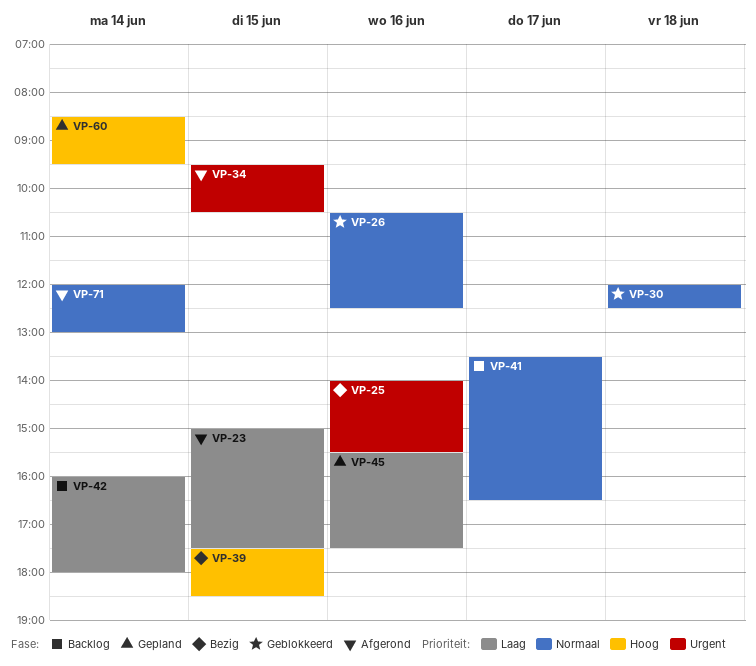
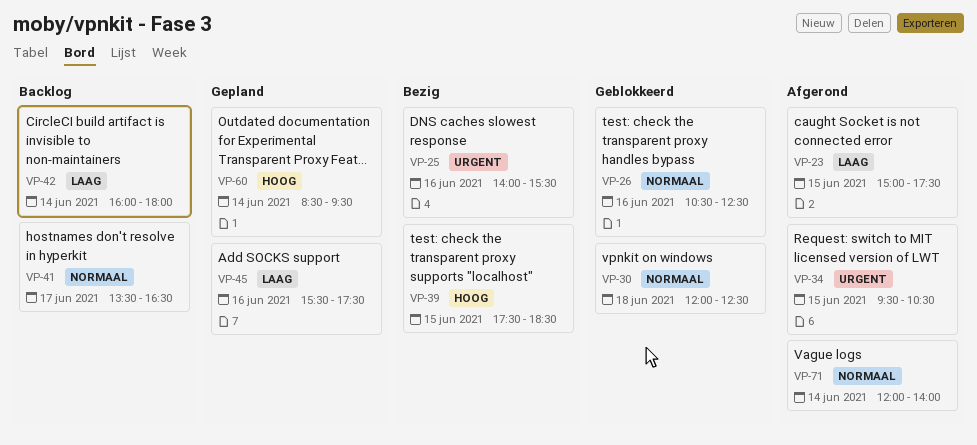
VP-71, ends: 13:00 -> 14:00

